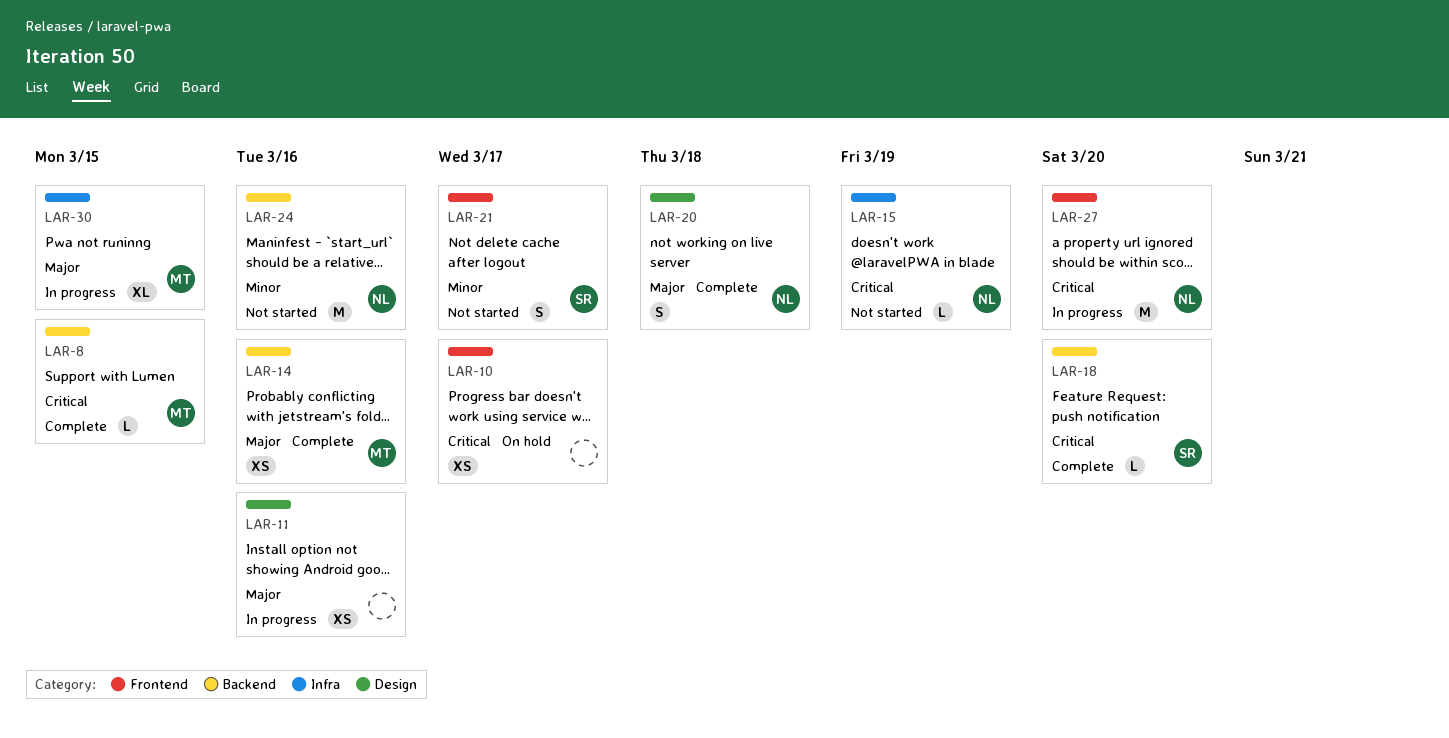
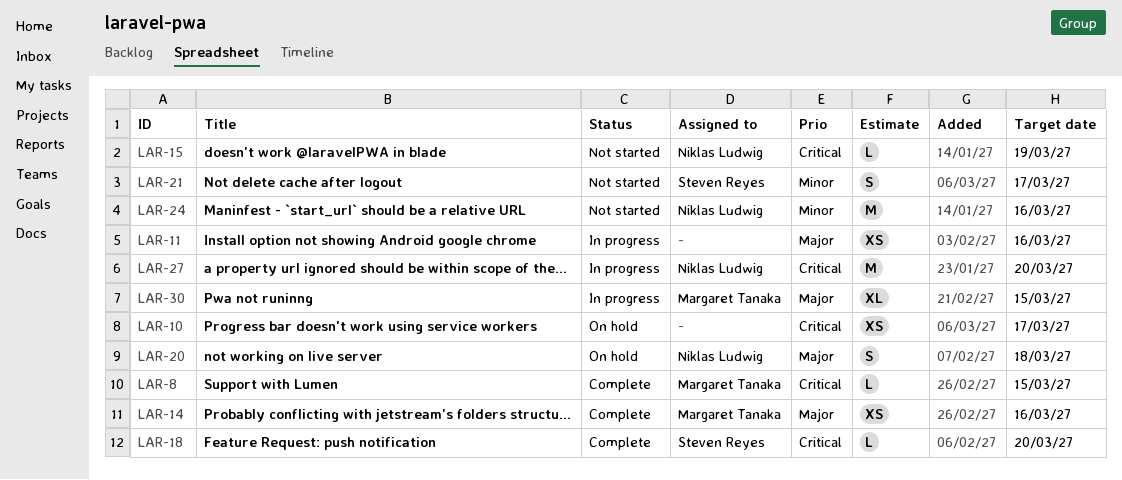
LAR-20, status: Complete -> On hold

